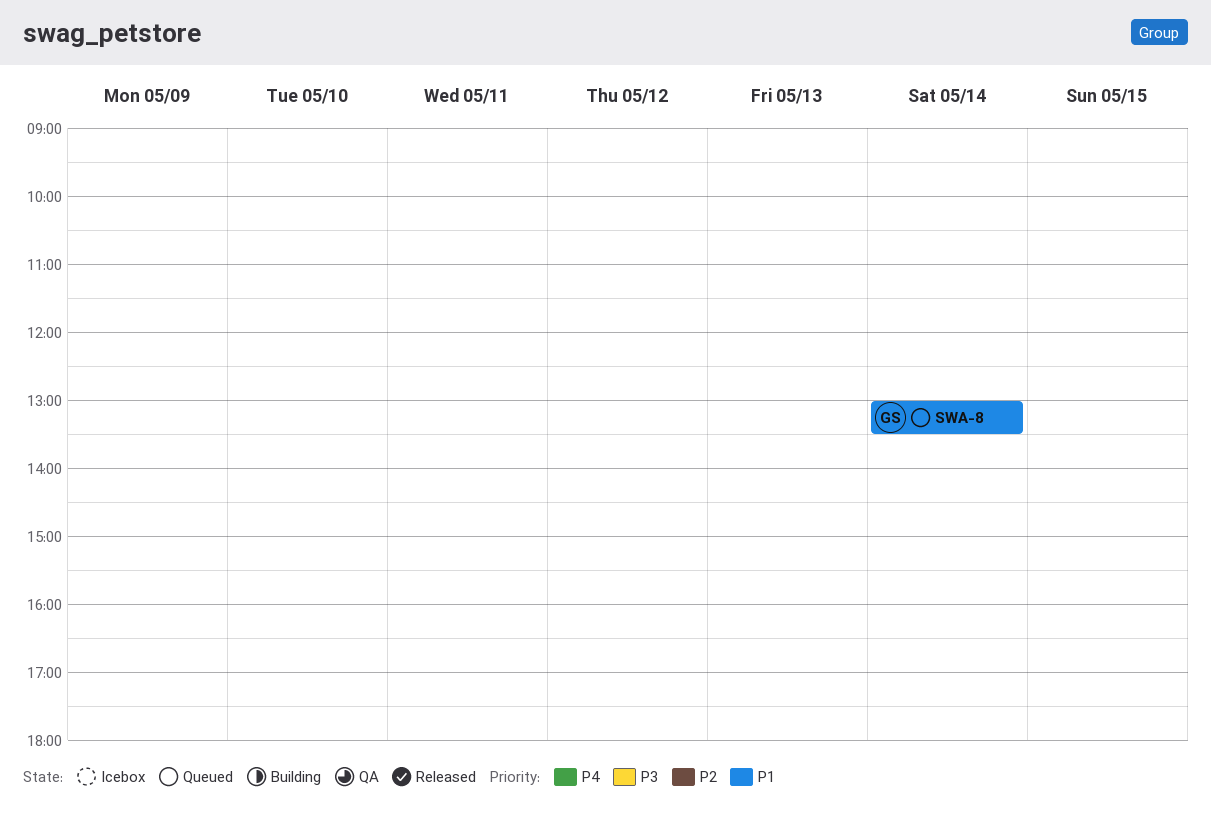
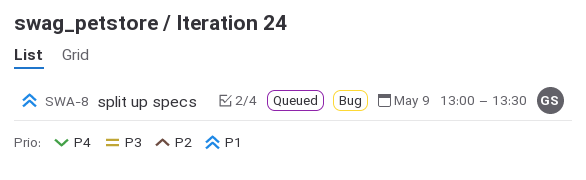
SWA-8, day: May 14 -> May 9

